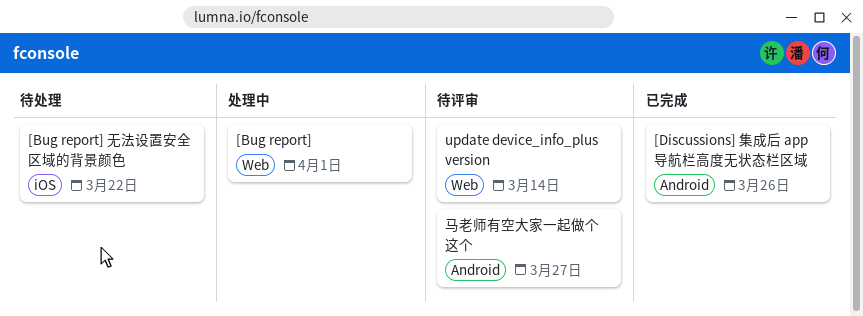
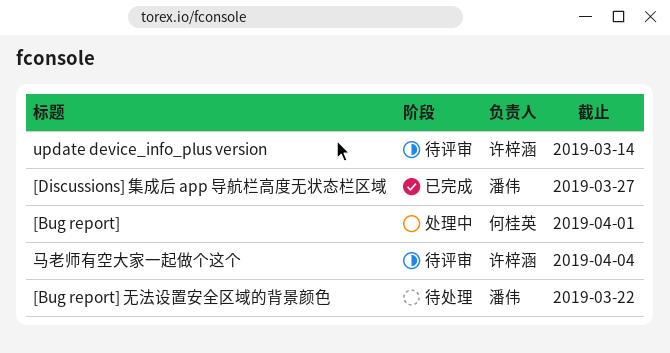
[Discussions] 集成后 app 导航栏高度无状态栏区域, due: Mar 26 -> Mar 27
马老师有空大家一起做个这个, due: Mar 27 -> Apr 4

